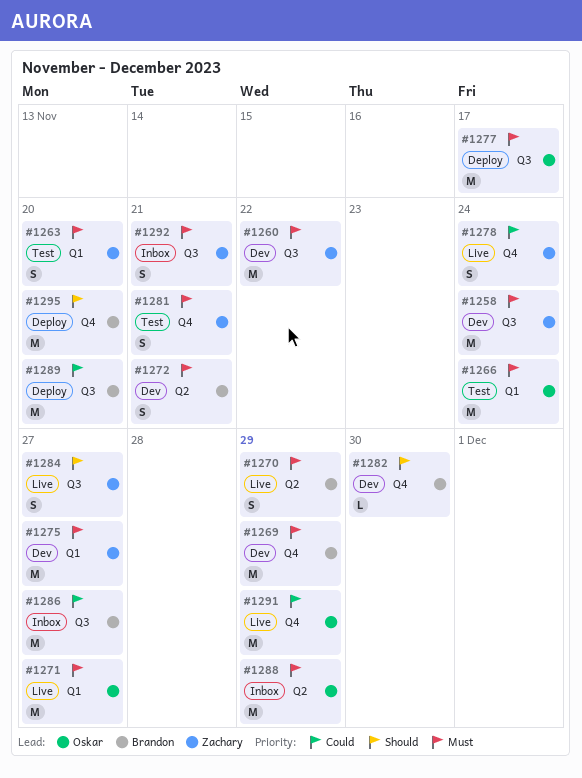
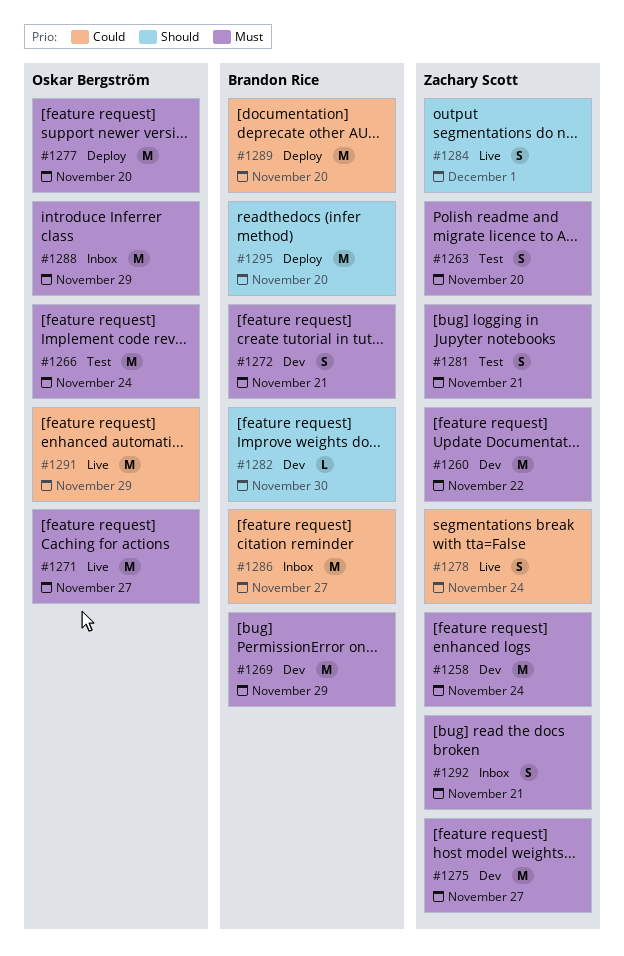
#1270: present -> none
#1277, due: Nov 17 -> Nov 20
#1284, due: Nov 27 -> Dec 1

